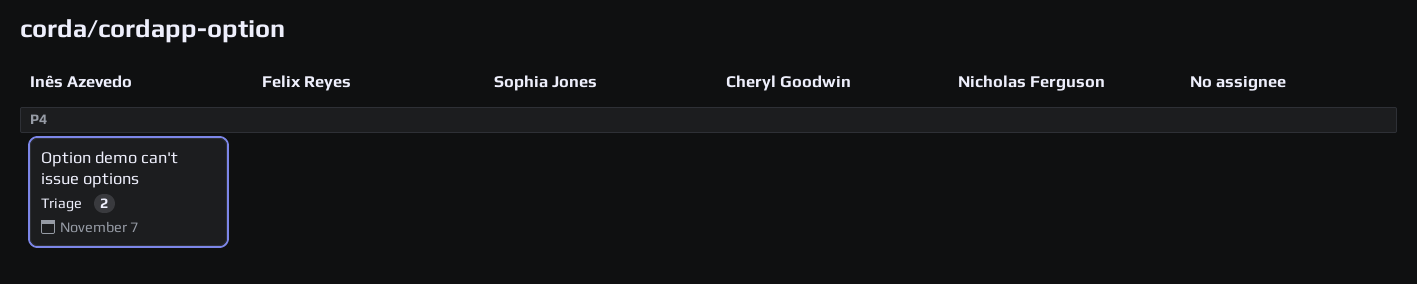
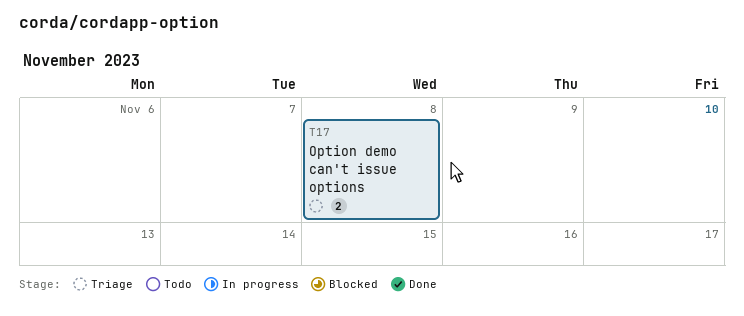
Option demo can't issue options, due: Nov 7 -> Nov 8

